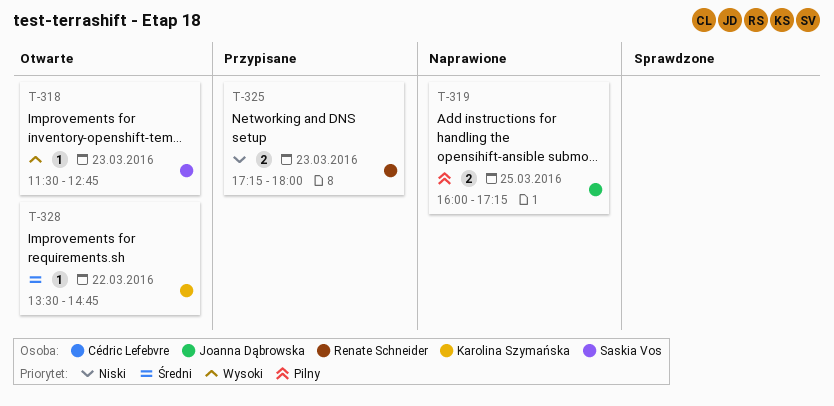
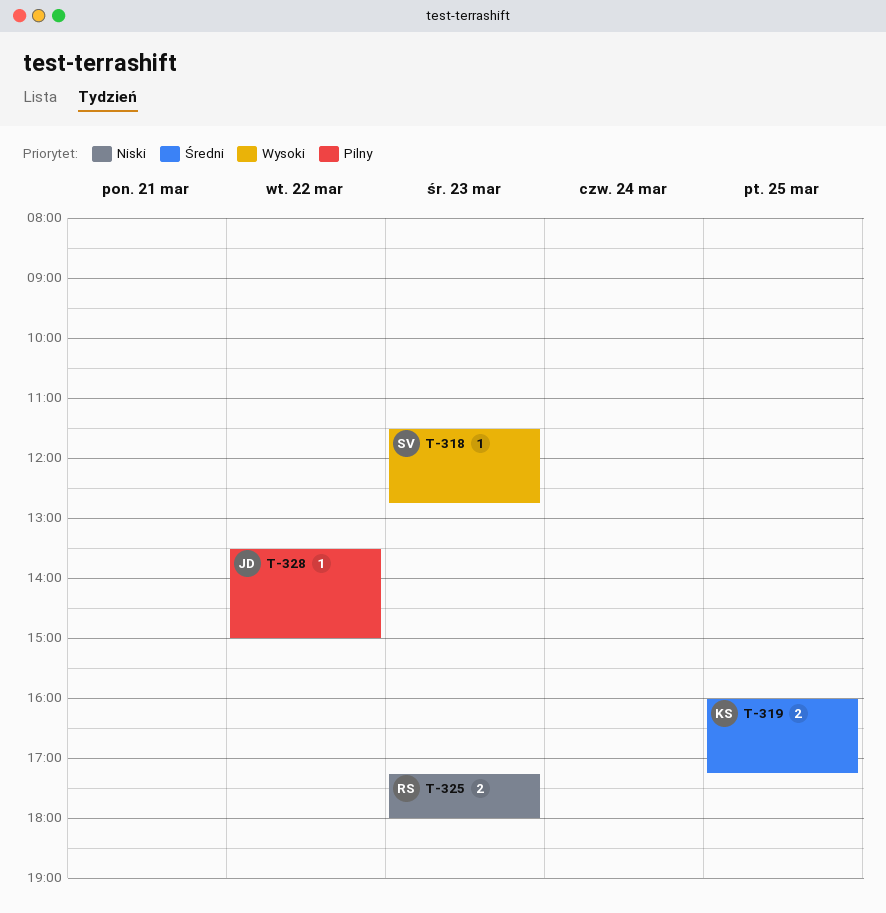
T-319, owner: Joanna Dąbrowska -> Karolina Szymańska
T-319, priority: Pilny -> Średni
T-328, owner: Karolina Szymańska -> Joanna Dąbrowska
T-328, priority: Średni -> Pilny
T-328, ends: 14:45 -> 15:00

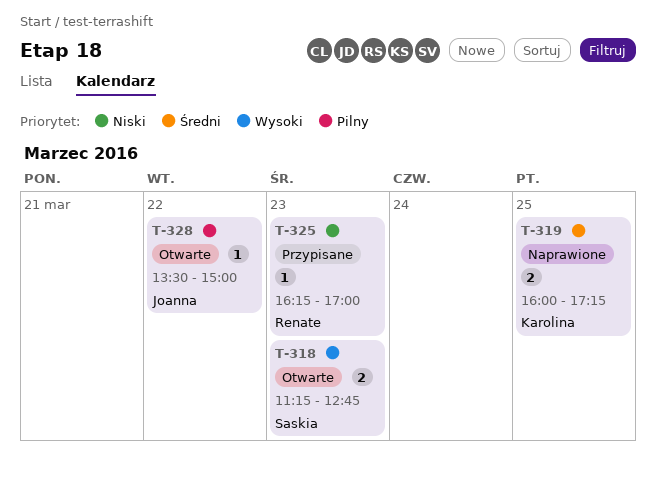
T-318, estimate: 1 -> 2
T-318, begins: 11:30 -> 11:15
T-325, estimate: 2 -> 1
T-325, begins: 17:15 -> 16:15
T-325, ends: 18:00 -> 17:00

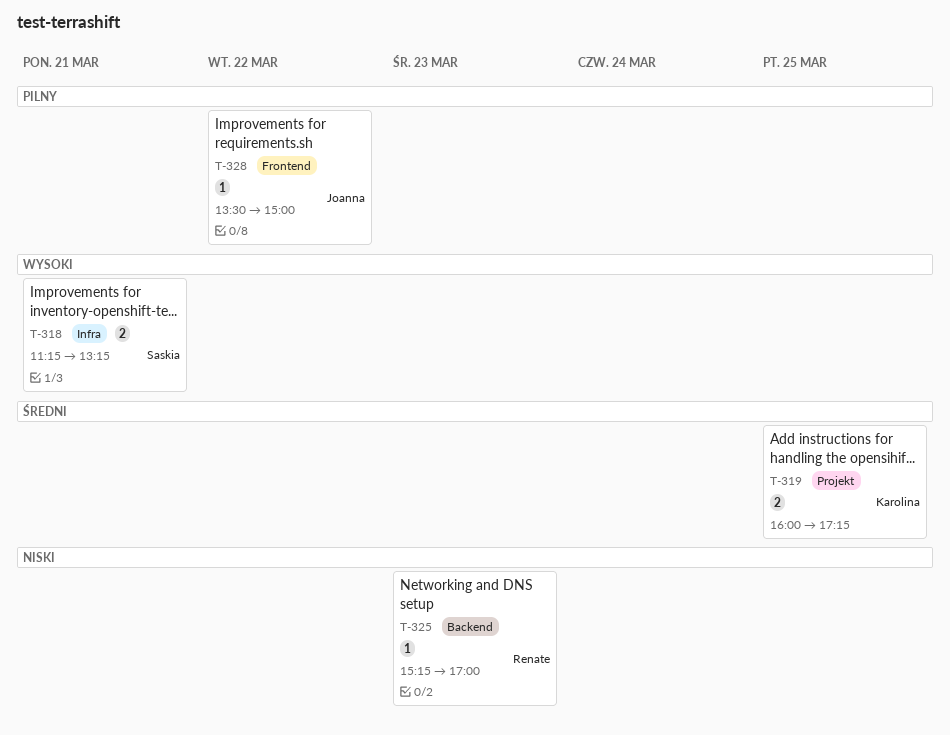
T-318, day: Mar 23 -> Mar 21
T-318, ends: 12:45 -> 13:15
T-325, begins: 16:15 -> 15:15

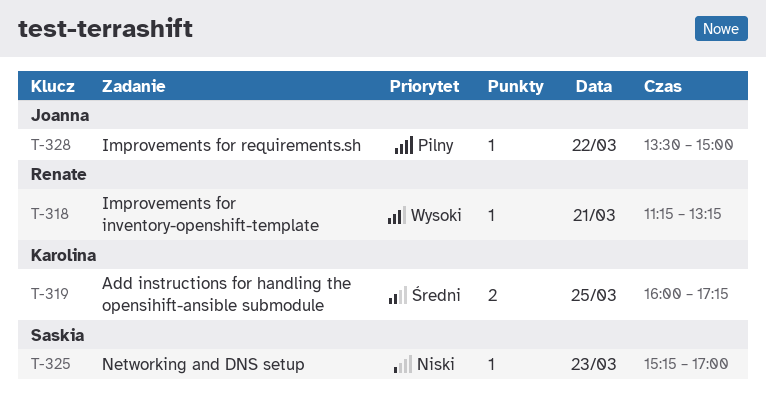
T-318, owner: Saskia -> Renate
T-318, estimate: 2 -> 1
T-325, owner: Renate -> Saskia

